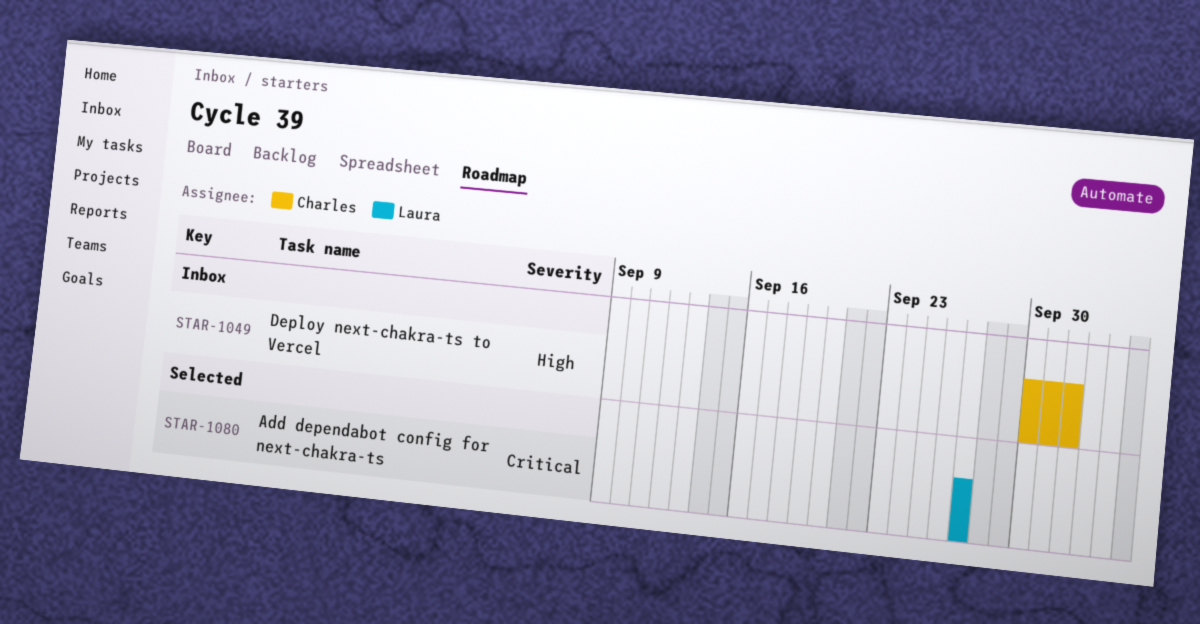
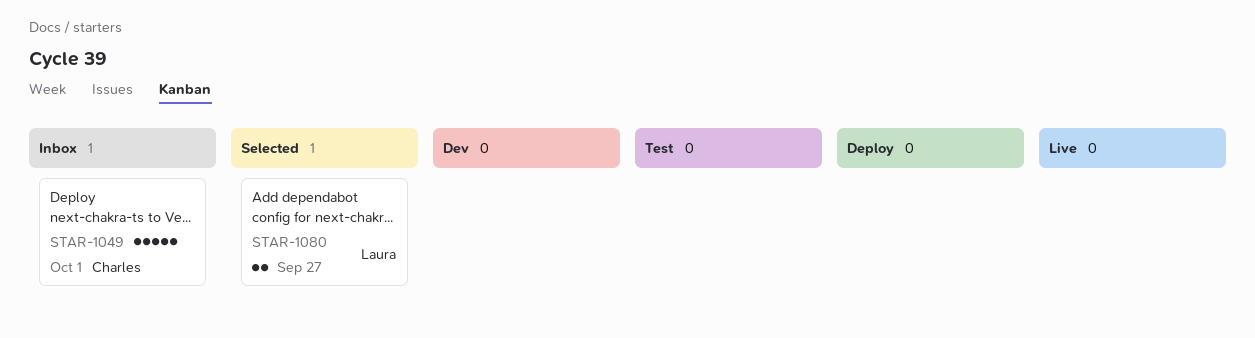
STAR-1049, due: Oct 2 -> Oct 1

